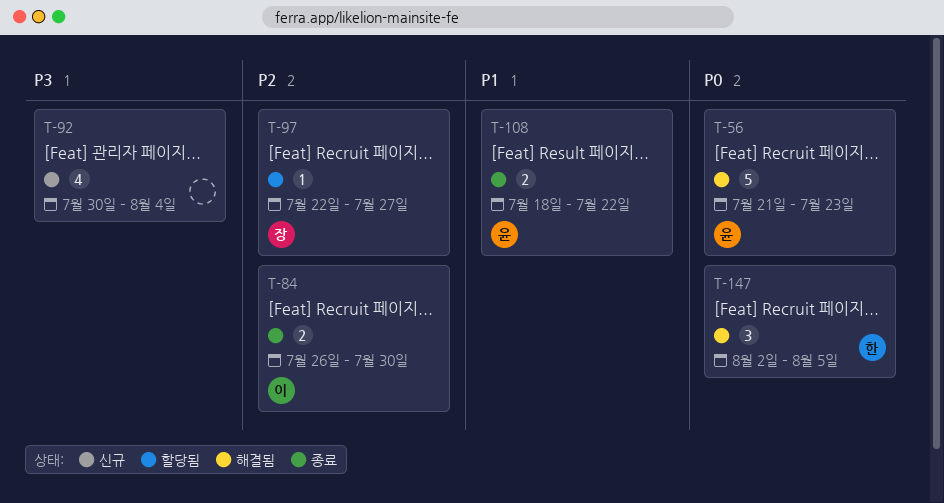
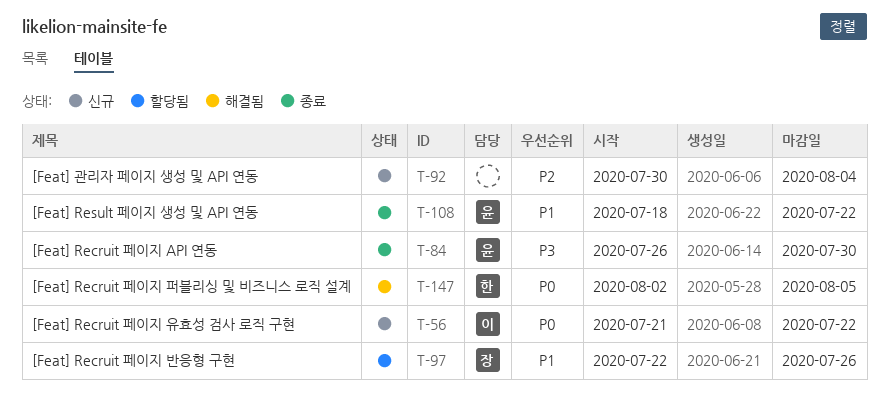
T-56, status: 해결됨 -> 신규
T-56, owner: 윤 -> 이
T-56, due: Jul 23 -> Jul 22
T-84, owner: 이 -> 윤
T-84, priority: P2 -> P3
T-92, priority: P3 -> P2
T-97, priority: P2 -> P1
T-97, due: Jul 27 -> Jul 26

